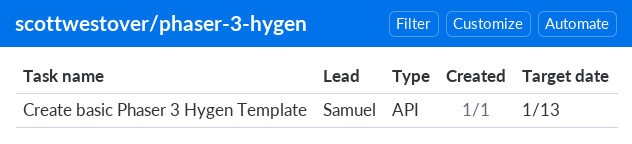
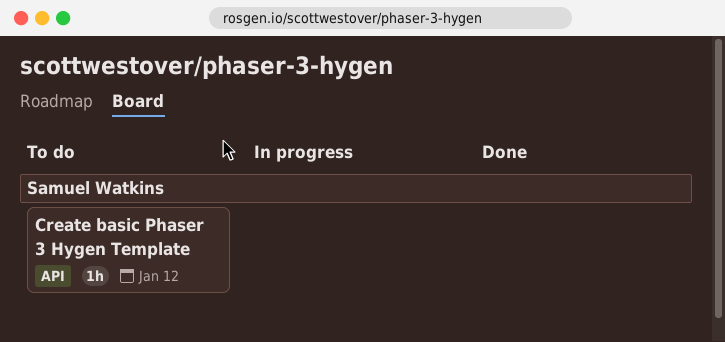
Create basic Phaser 3 Hygen Template, due: Jan 13 -> Jan 12

